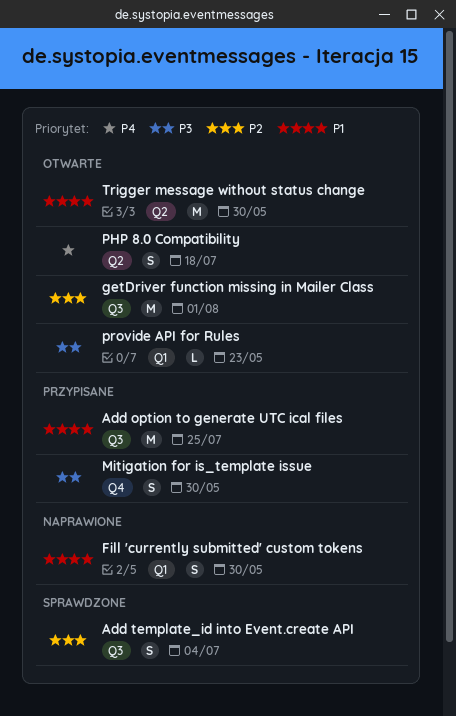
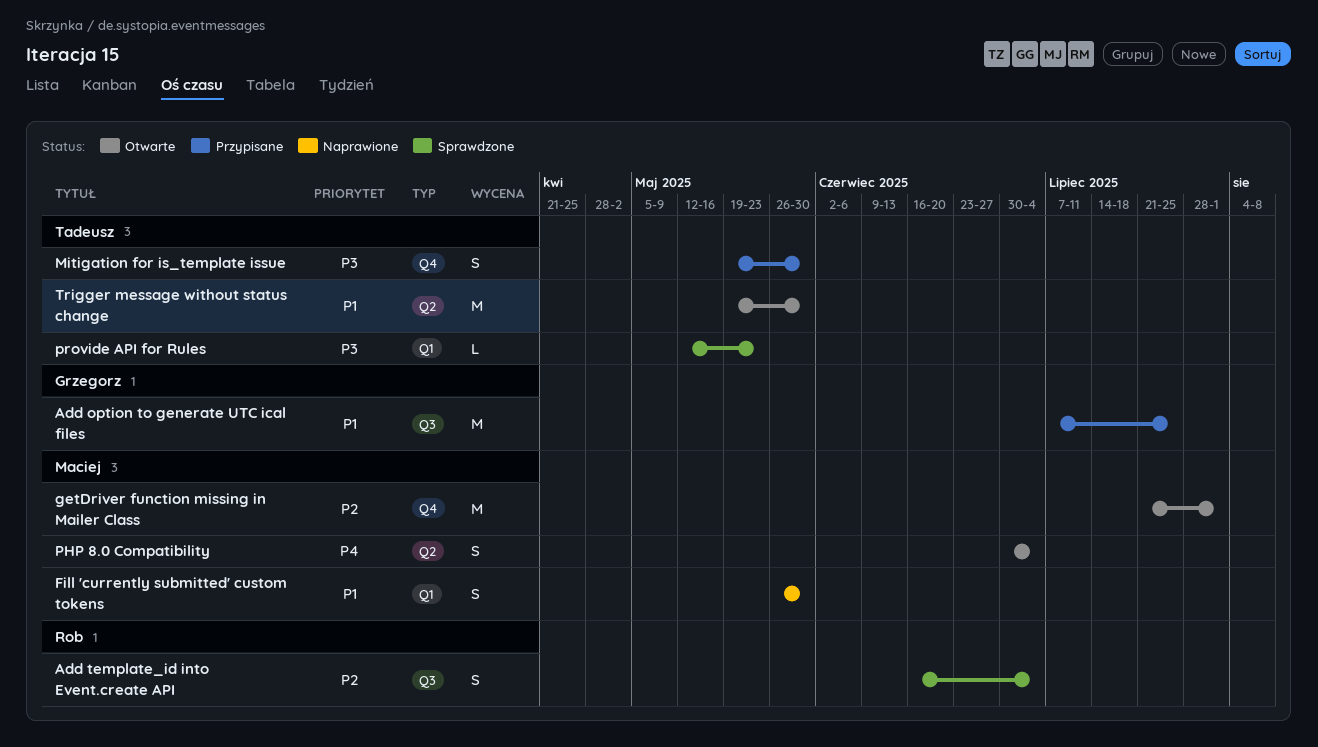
getDriver function missing in Mailer Class, label: Q3 -> Q4
PHP 8.0 Compatibility, due: Jul 18 -> Jul 4
provide API for Rules, status: Otwarte -> Sprawdzone

